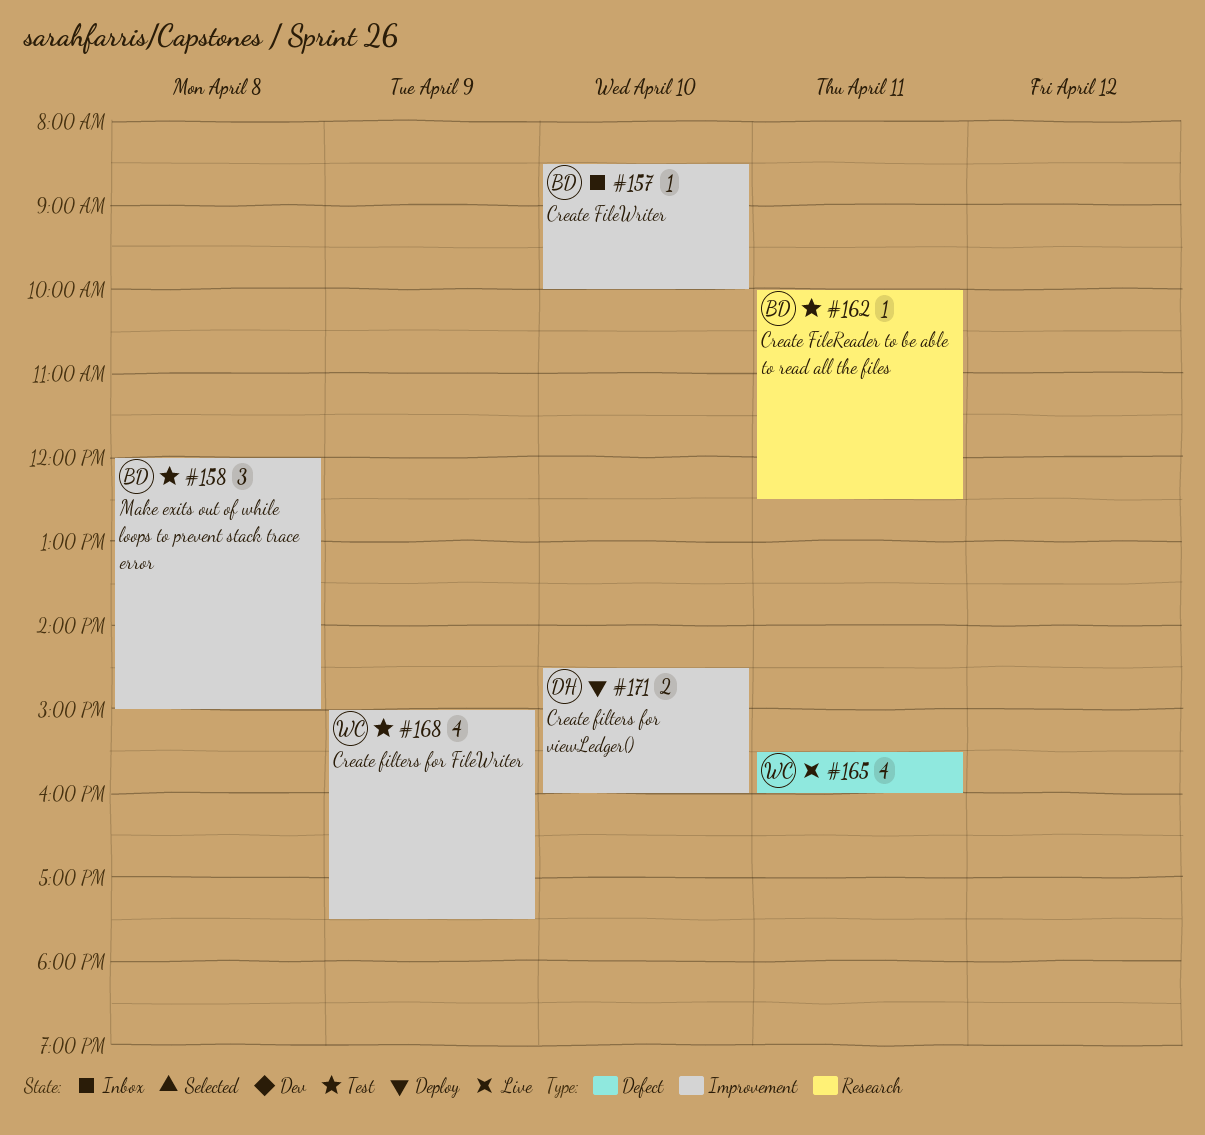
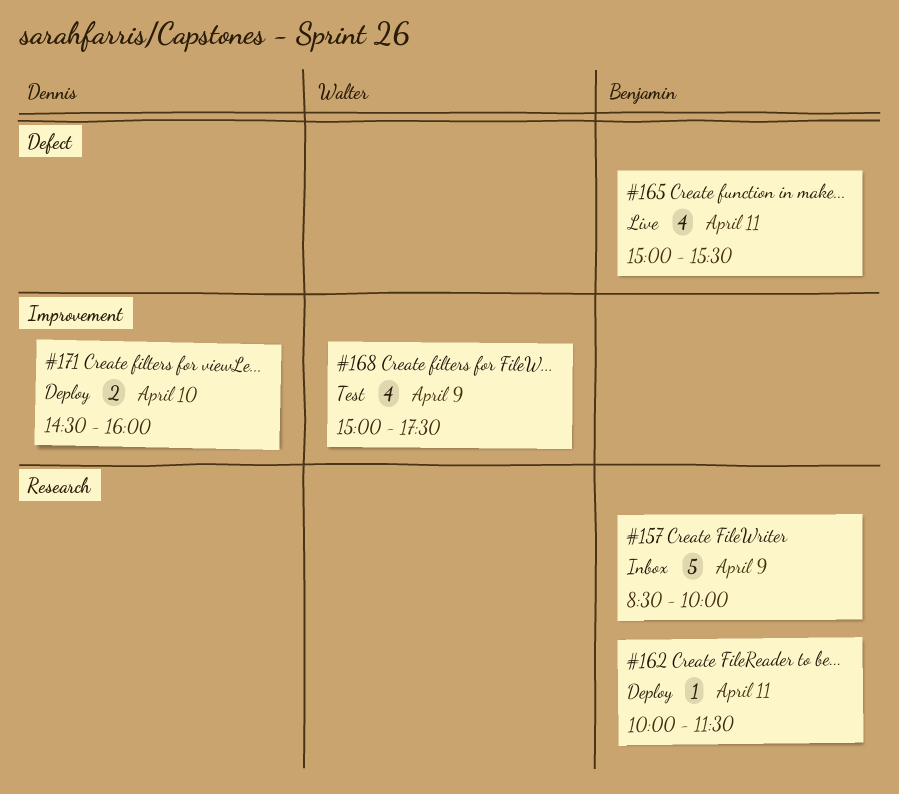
#157, label: Improvement -> Research
#157, estimate: 1 -> 5
#157, day: Apr 10 -> Apr 9
#158: present -> none
#162, status: Test -> Deploy
#162, ends: 12:30 -> 11:30
#165, owner: Walter -> Benjamin
#165, begins: 15:30 -> 15:00
#165, ends: 16:00 -> 15:30

